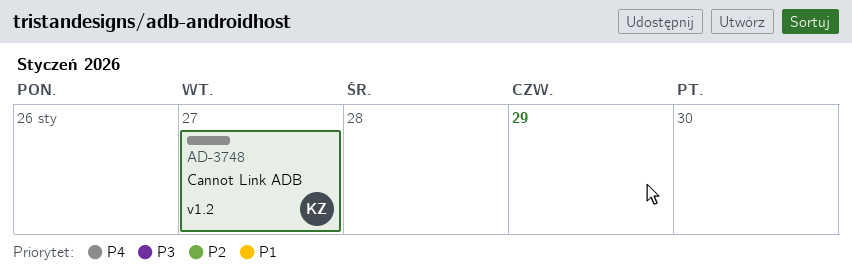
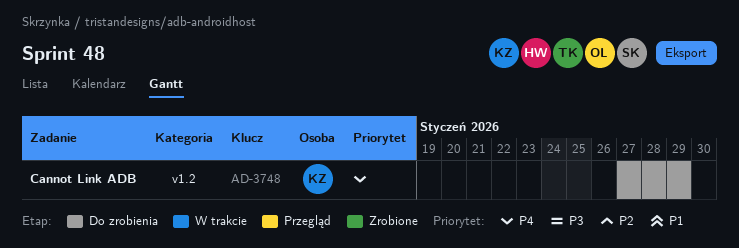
AD-3748, due: Jan 27 -> Jan 29

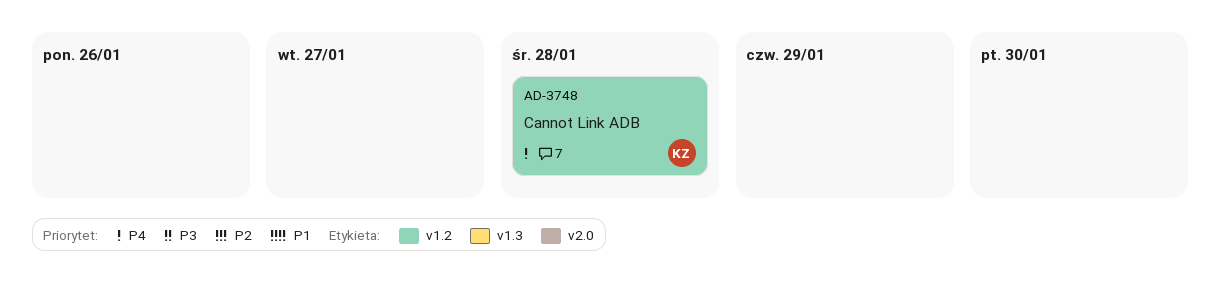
AD-3748, due: Jan 29 -> Jan 28

